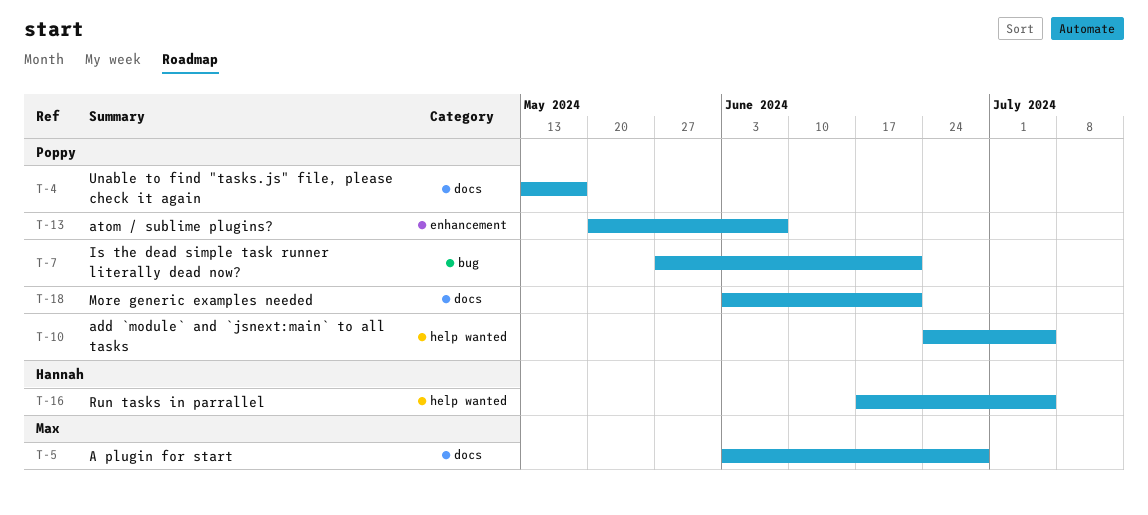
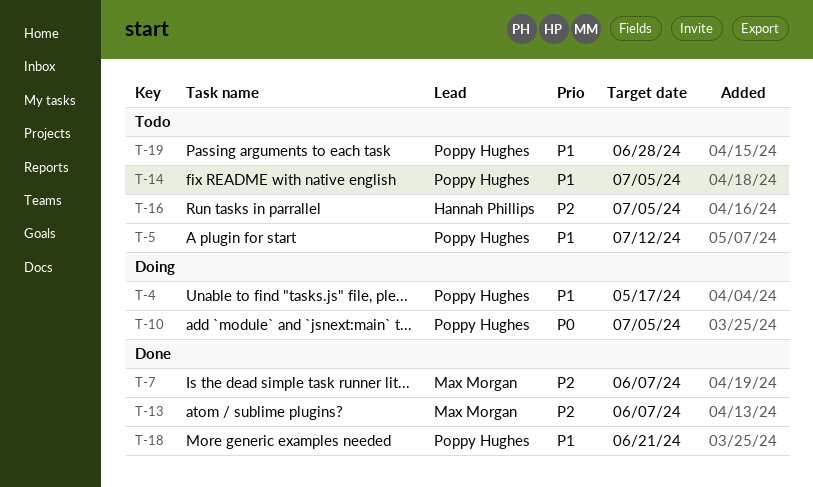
T-5, owner: Max Morgan -> Poppy Hughes
T-5, due: Jun 28 -> Jul 12
T-7, owner: Poppy Hughes -> Max Morgan
T-7, due: Jun 21 -> Jun 7
T-13, owner: Poppy Hughes -> Max Morgan
T-14: none -> present
T-19: none -> present

